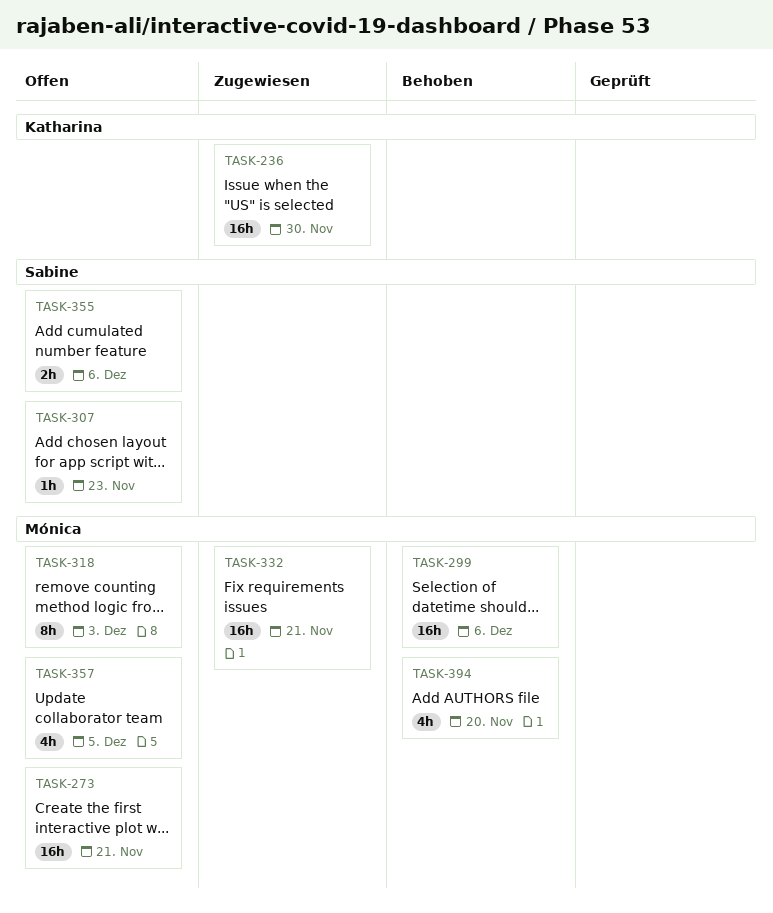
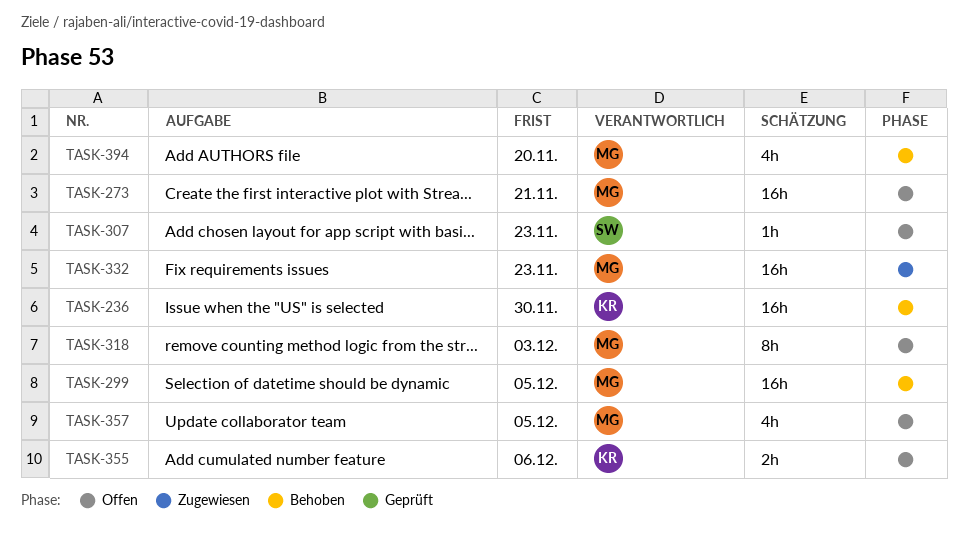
TASK-236, status: Zugewiesen -> Behoben
TASK-299, due: Dec 6 -> Dec 5
TASK-332, due: Nov 21 -> Nov 23
TASK-355, owner: Sabine -> Katharina

